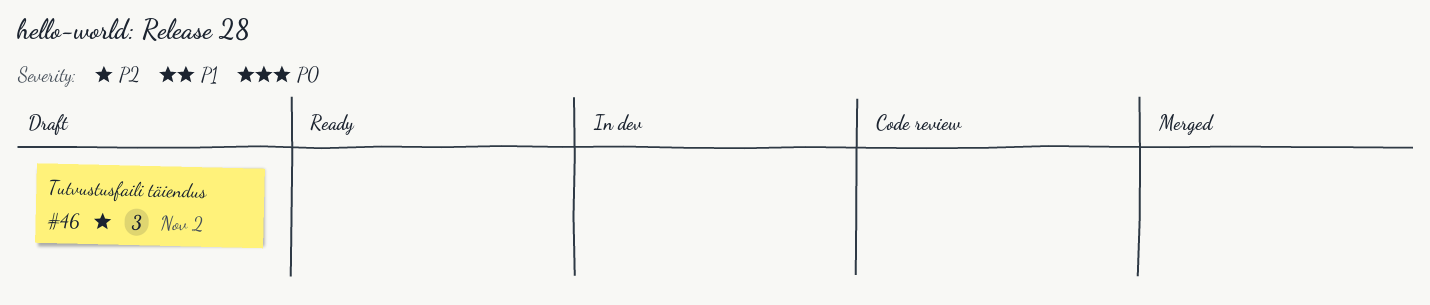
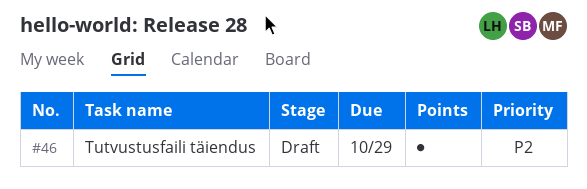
#46, estimate: 3 -> 1
#46, due: Nov 2 -> Oct 29

